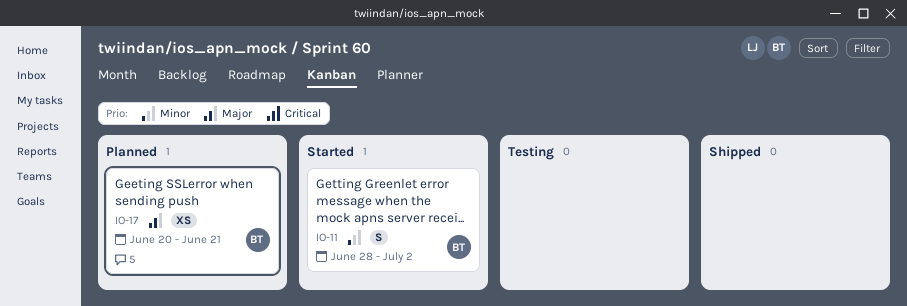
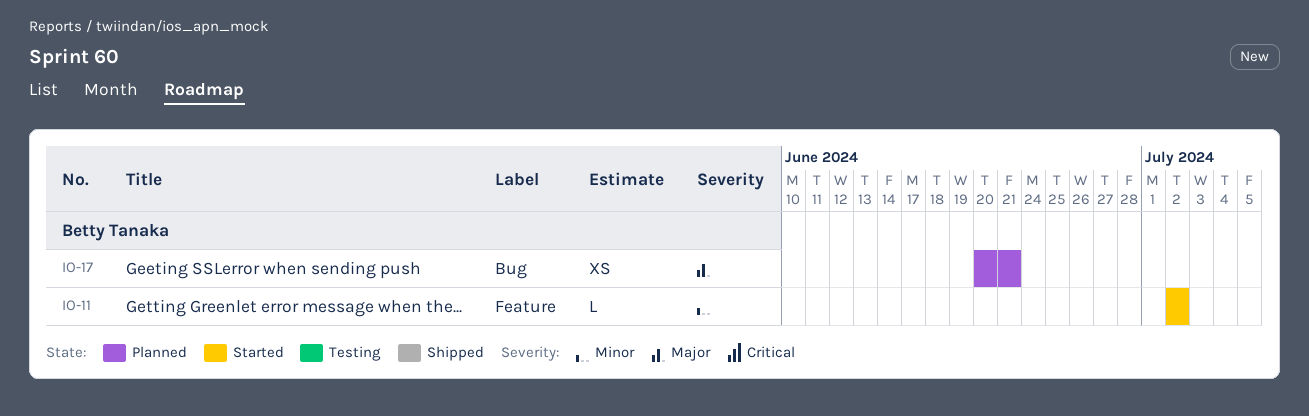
IO-11, estimate: S -> L
IO-11, start: Jun 28 -> Jul 2

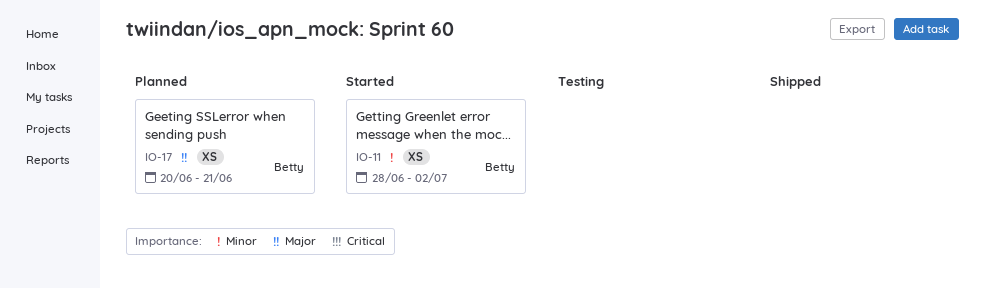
IO-11, estimate: L -> XS
IO-11, start: Jul 2 -> Jun 28

